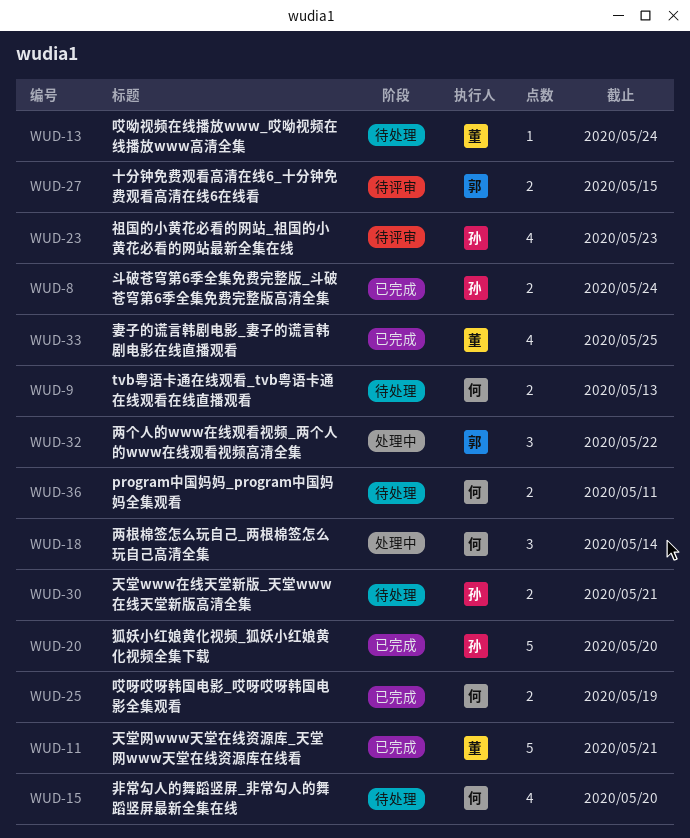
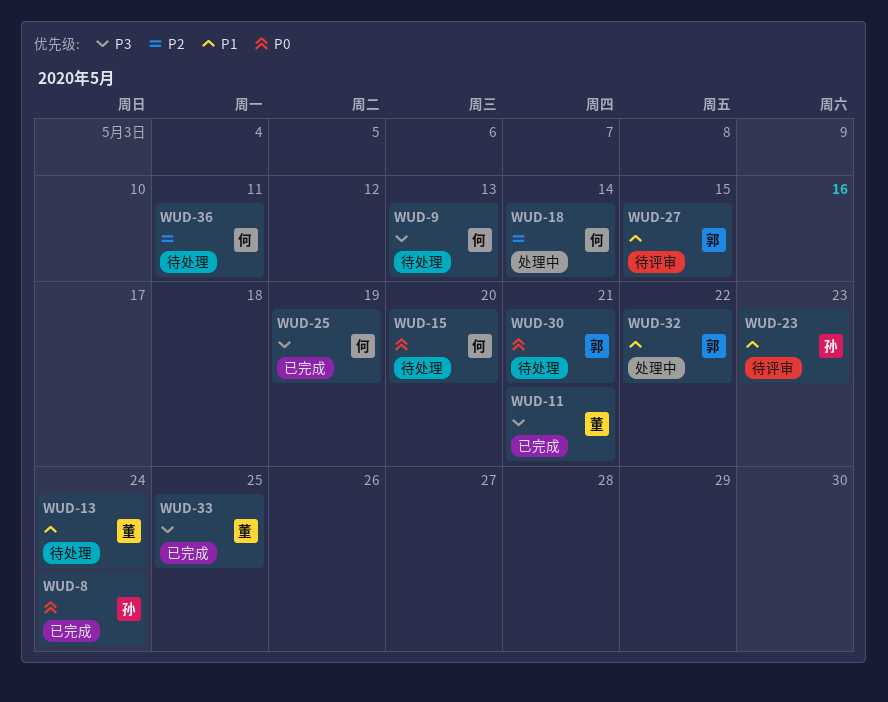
WUD-20: present -> none
WUD-30, owner: 孙 -> 郭

